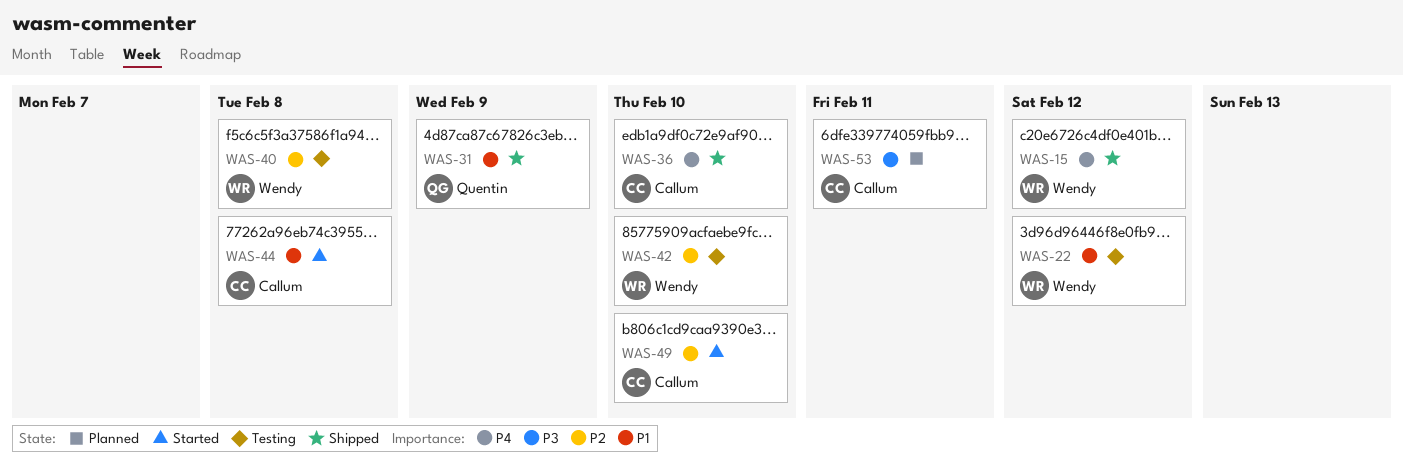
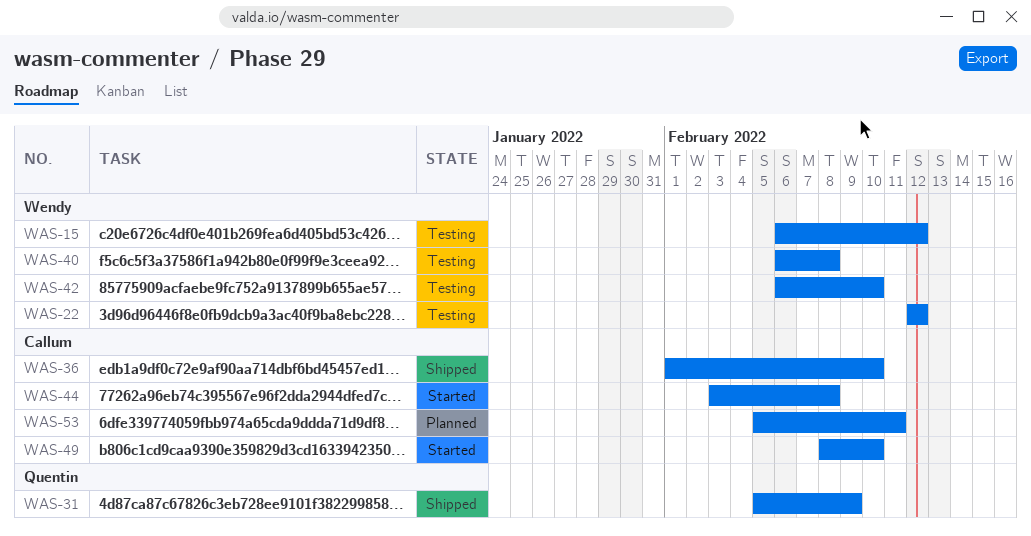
WAS-15, status: Shipped -> Testing

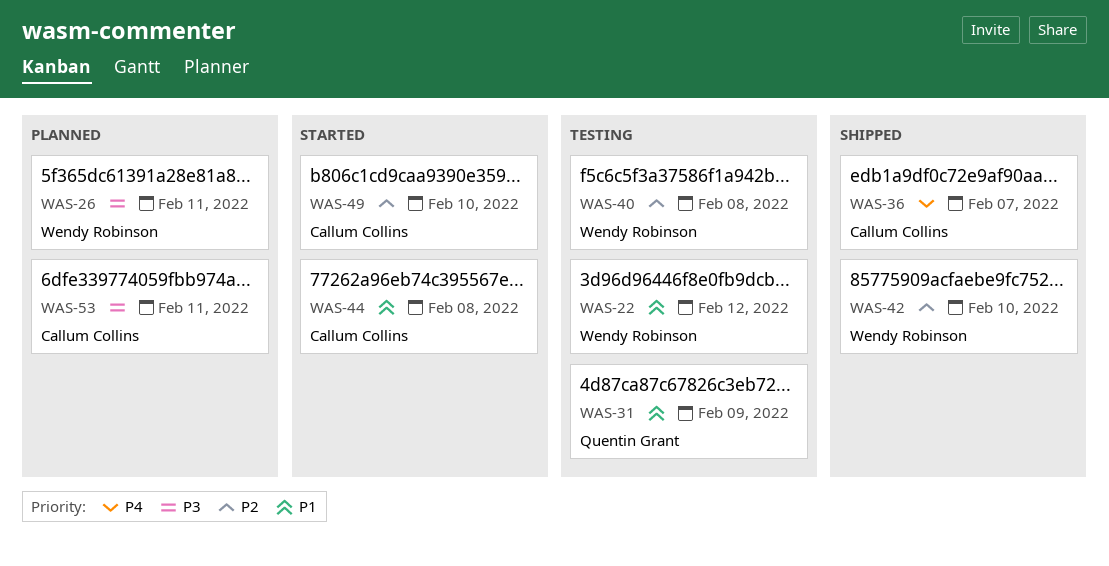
WAS-15: present -> none
WAS-26: none -> present
WAS-31, status: Shipped -> Testing
WAS-36, due: Feb 10 -> Feb 7
WAS-42, status: Testing -> Shipped

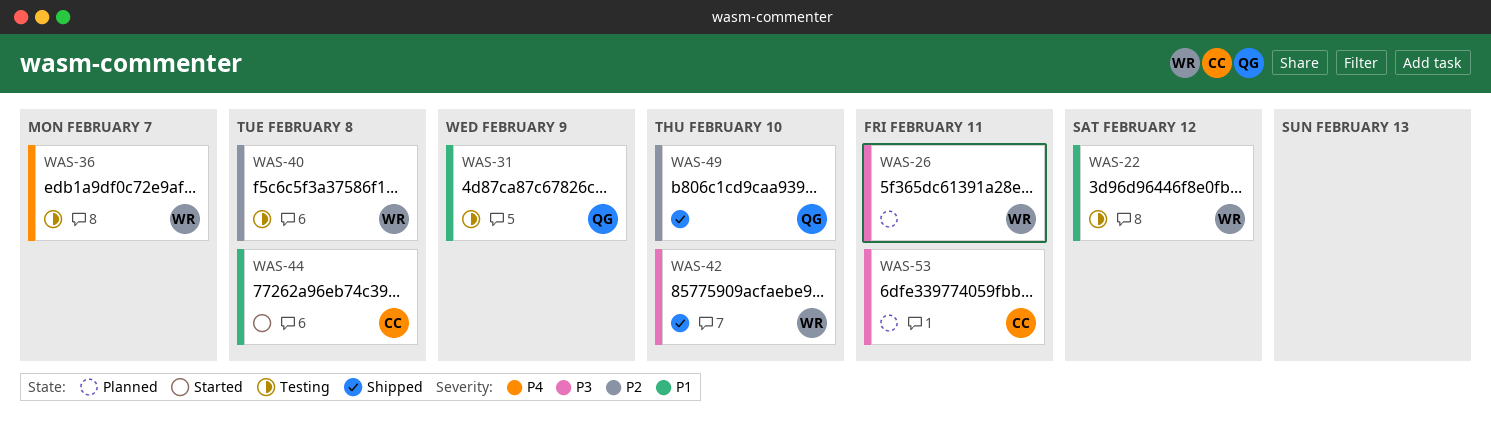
WAS-36, status: Shipped -> Testing
WAS-36, owner: Callum Collins -> Wendy Robinson
WAS-42, priority: P2 -> P3
WAS-49, status: Started -> Shipped
WAS-49, owner: Callum Collins -> Quentin Grant

